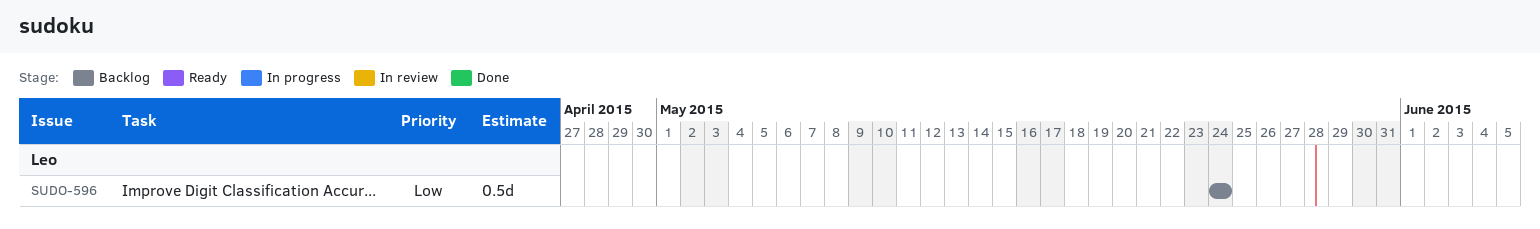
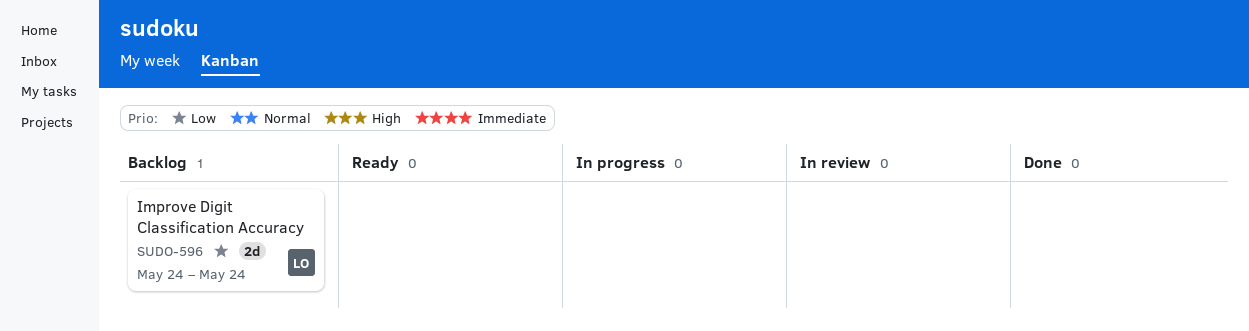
SUDO-596, estimate: 0.5d -> 2d

